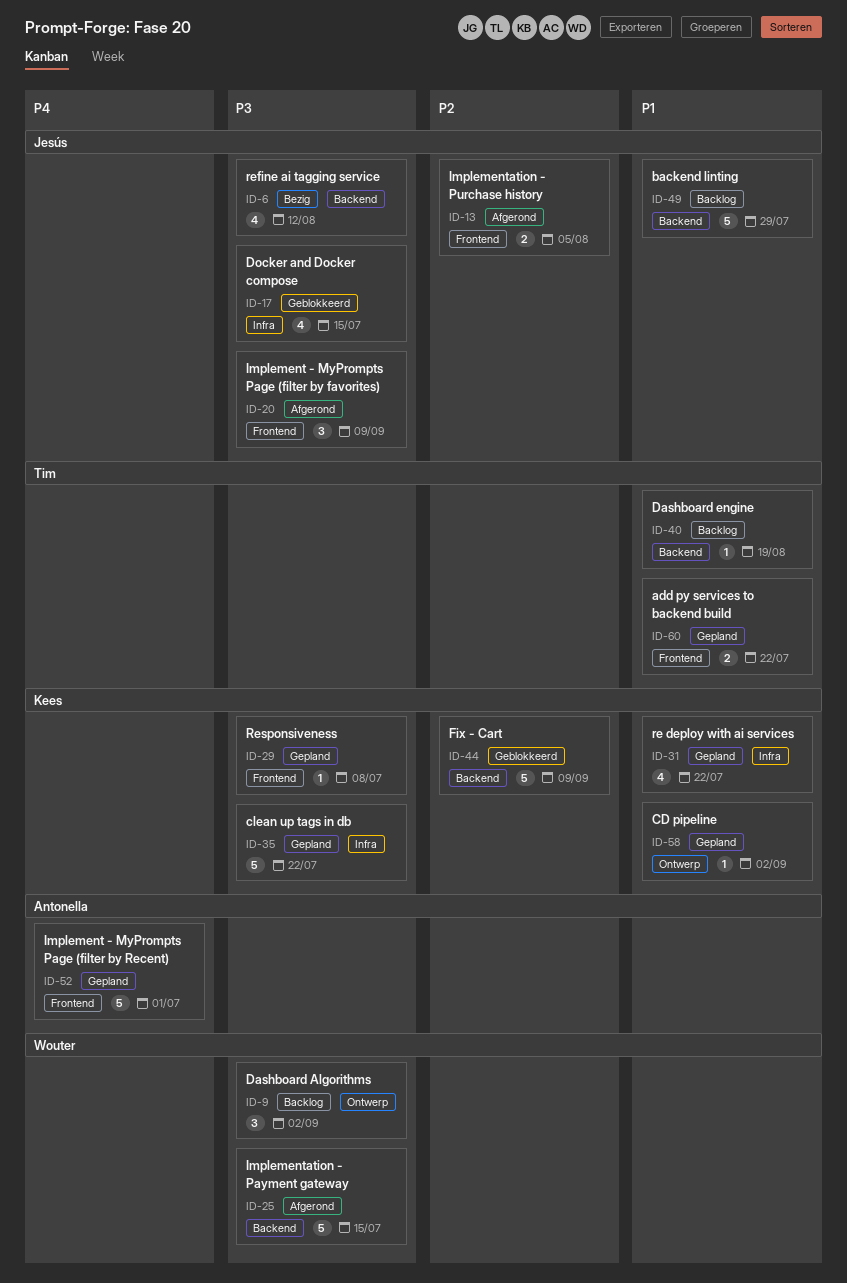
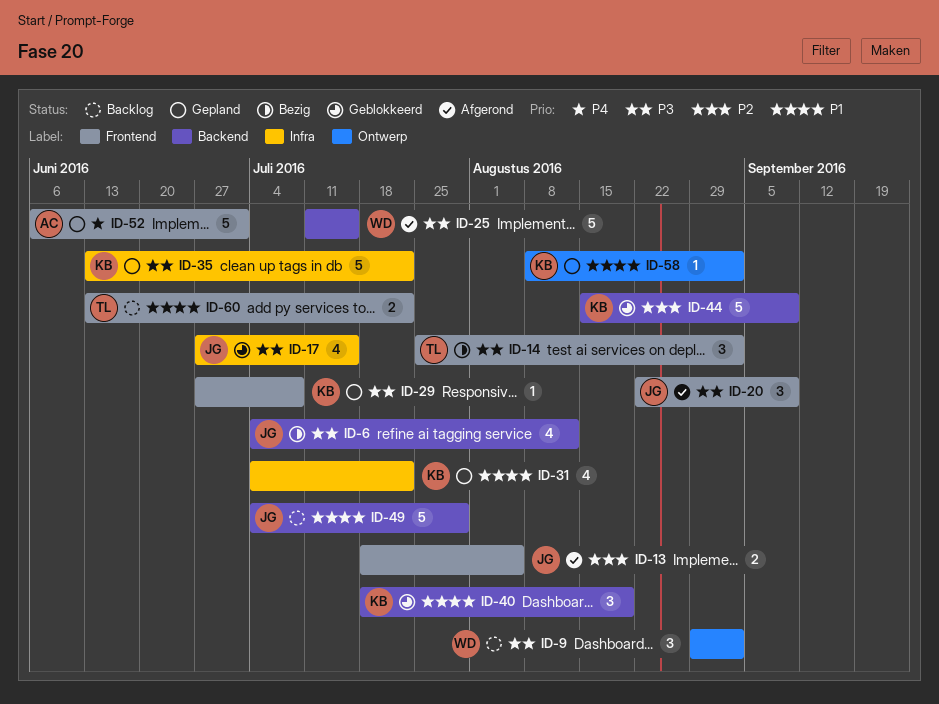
ID-14: none -> present
ID-40, status: Backlog -> Geblokkeerd
ID-40, owner: Tim -> Kees
ID-40, estimate: 1 -> 3
ID-60, status: Gepland -> Backlog

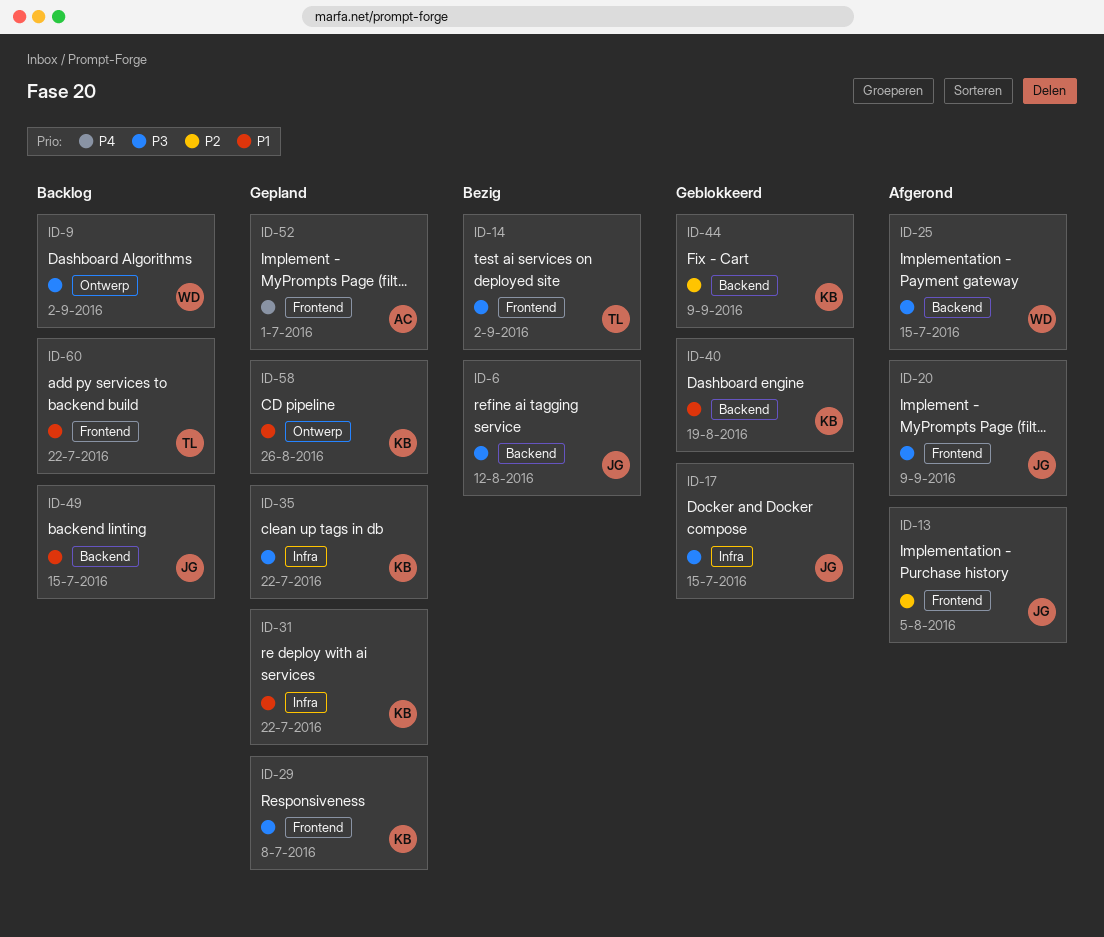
ID-49, due: Jul 29 -> Jul 15
ID-58, due: Sep 2 -> Aug 26

